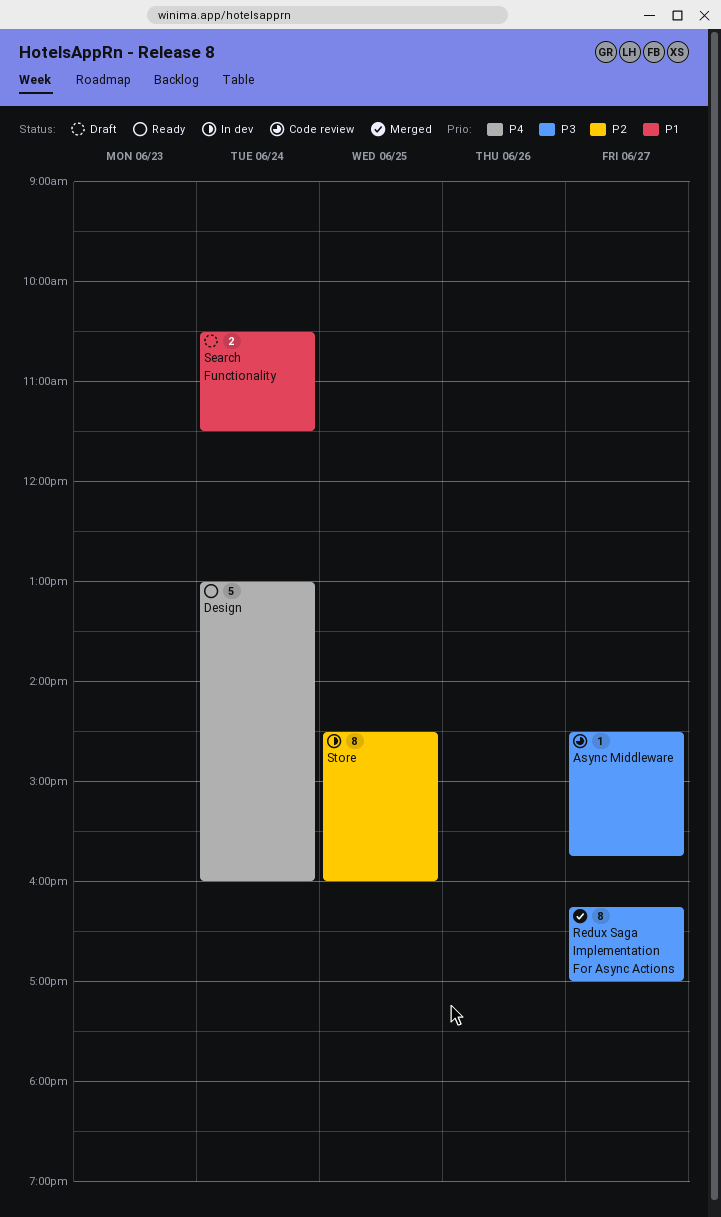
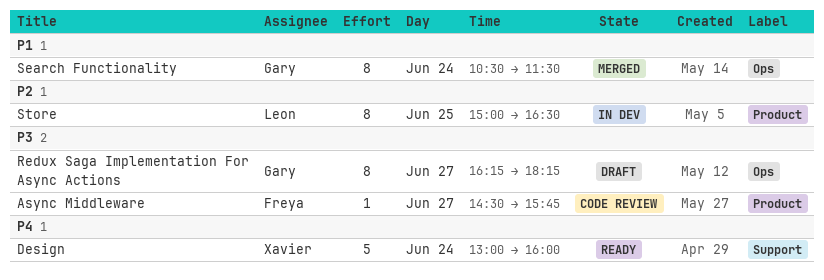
Redux Saga Implementation For Async Actions, status: Merged -> Draft
Redux Saga Implementation For Async Actions, ends: 17:00 -> 18:15
Search Functionality, status: Draft -> Merged
Search Functionality, estimate: 2 -> 8
Store, begins: 14:30 -> 15:00
Store, ends: 16:00 -> 16:30

